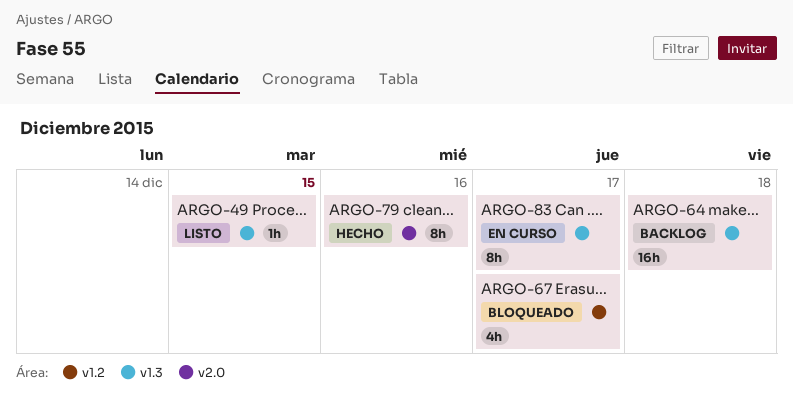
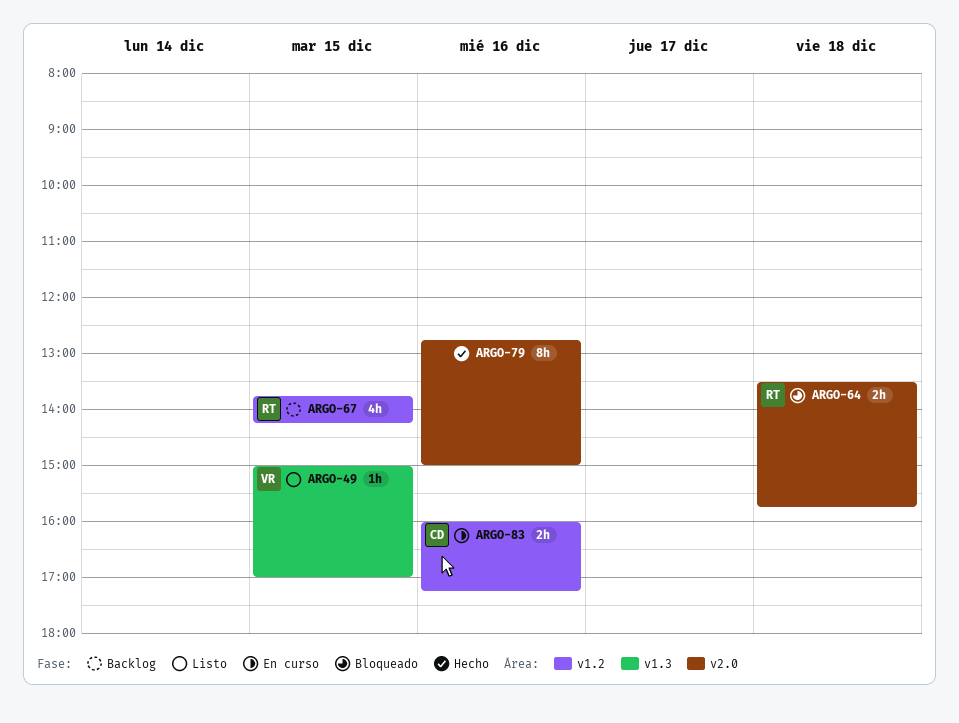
ARGO-64, status: Backlog -> Bloqueado
ARGO-64, label: v1.3 -> v2.0
ARGO-64, estimate: 16h -> 2h
ARGO-67, status: Bloqueado -> Backlog
ARGO-67, day: Dec 17 -> Dec 15
ARGO-83, label: v1.3 -> v1.2
ARGO-83, estimate: 8h -> 2h
ARGO-83, day: Dec 17 -> Dec 16

